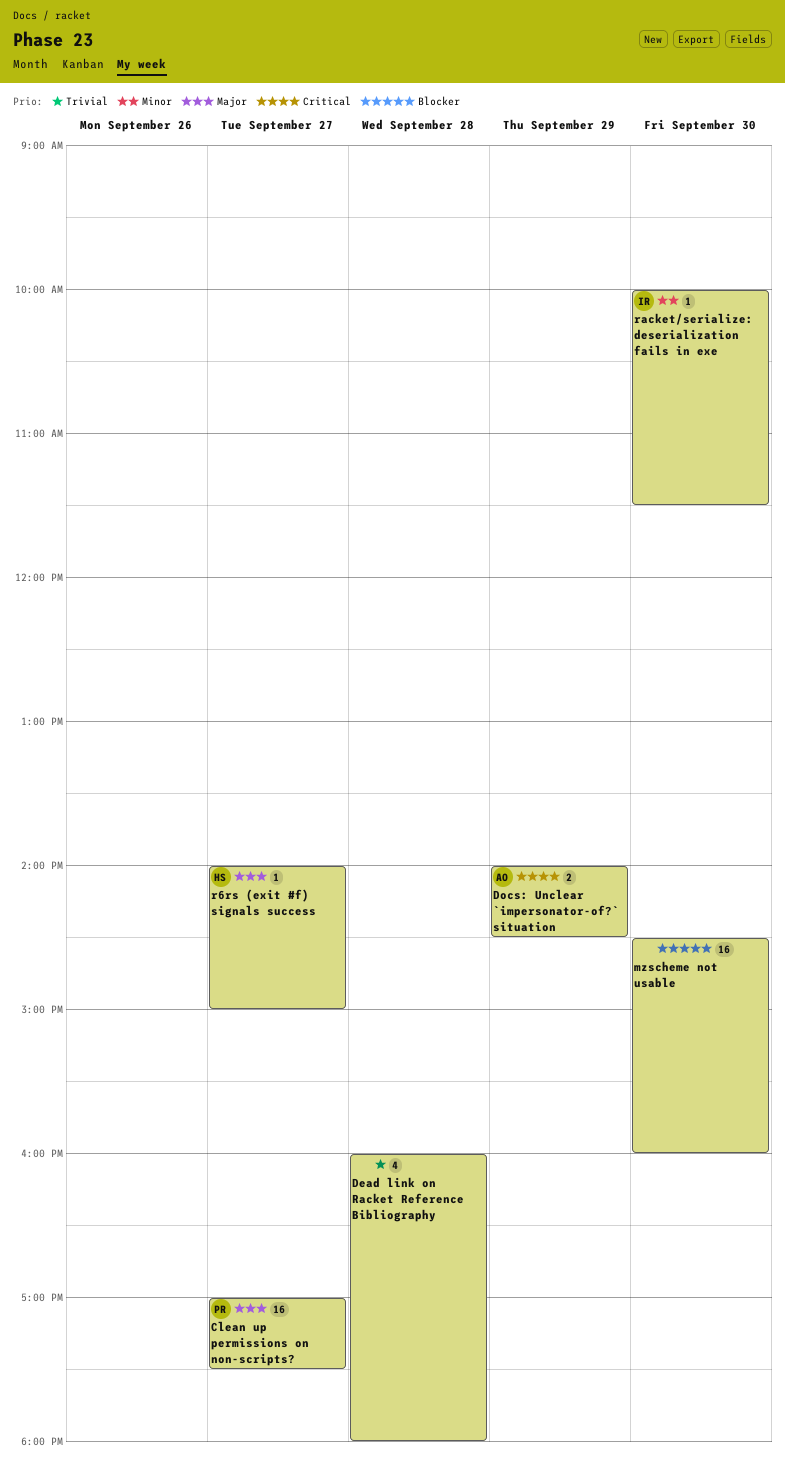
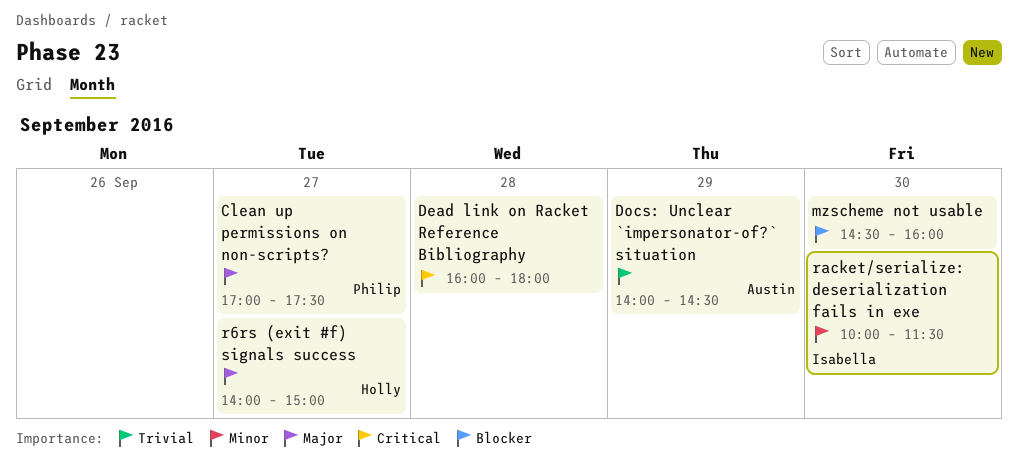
Dead link on Racket Reference Bibliography, priority: Trivial -> Critical
Docs: Unclear `impersonator-of?` situation, priority: Critical -> Trivial

